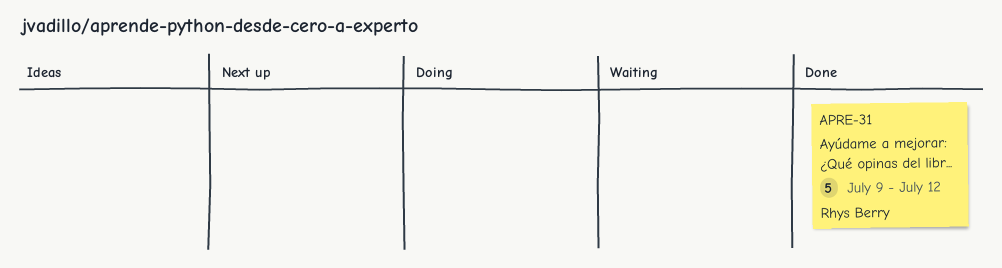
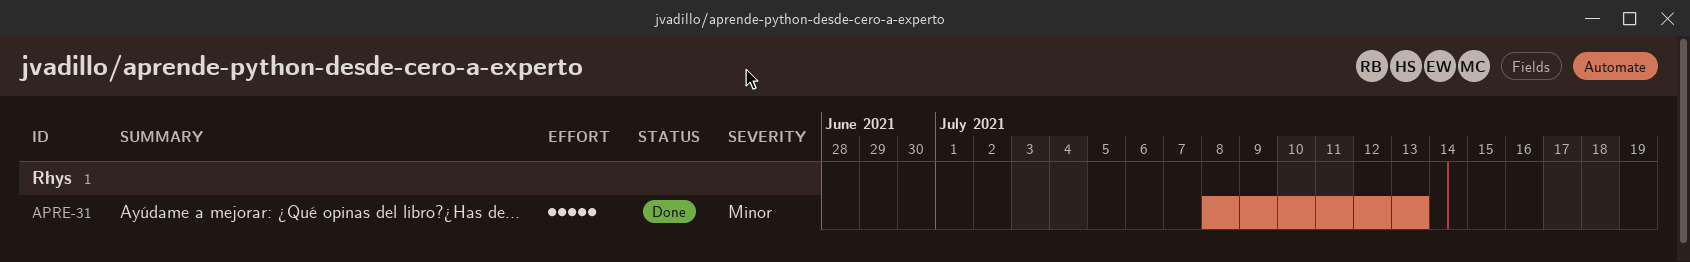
APRE-31, start: Jul 9 -> Jul 8
APRE-31, due: Jul 12 -> Jul 13

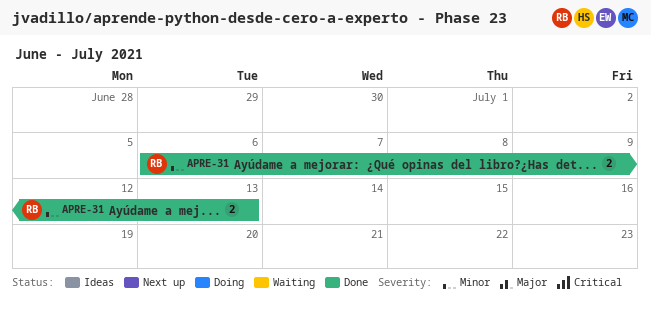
APRE-31, estimate: 5 -> 2
APRE-31, start: Jul 8 -> Jul 6

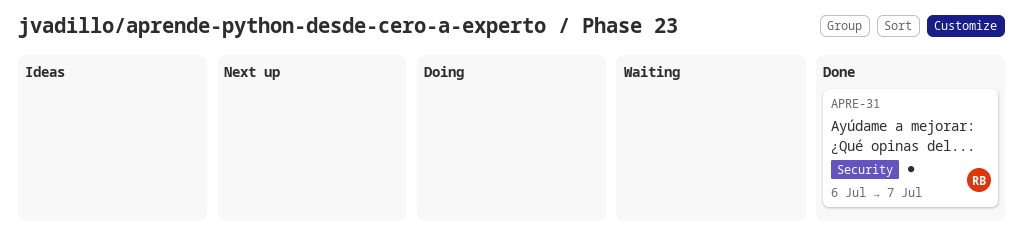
APRE-31, estimate: 2 -> 1
APRE-31, due: Jul 13 -> Jul 7

